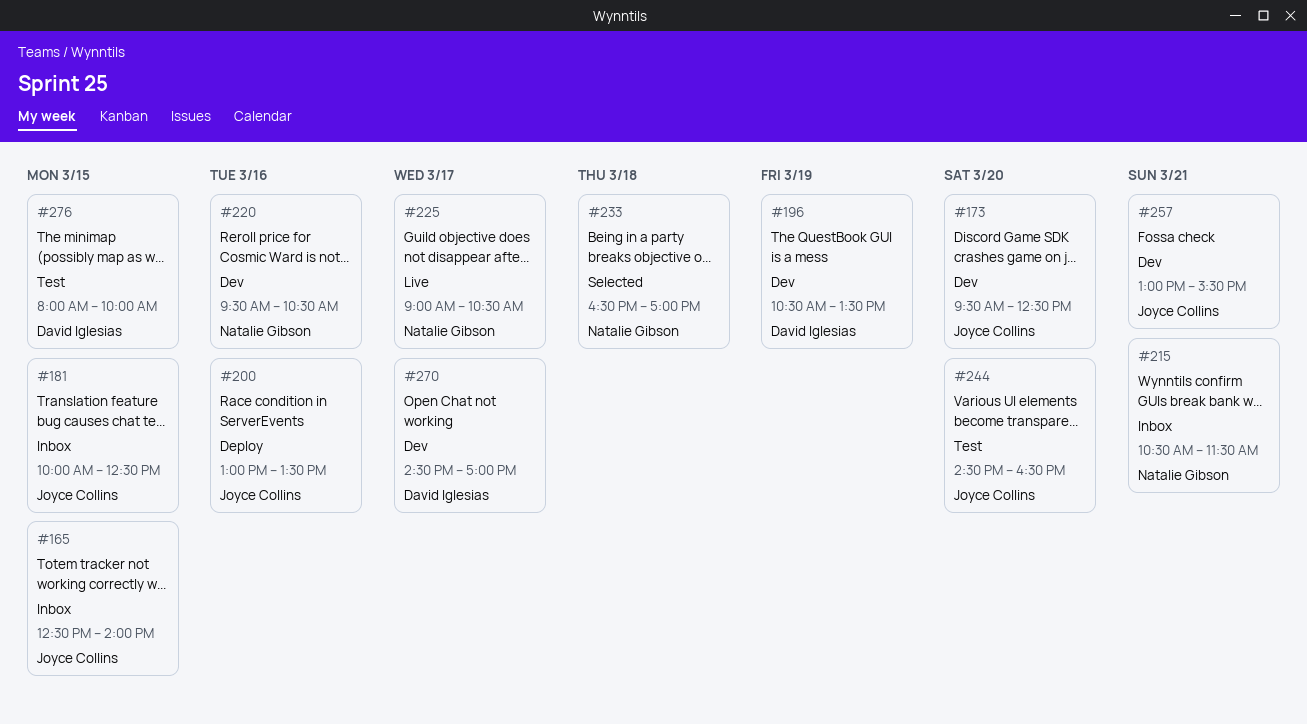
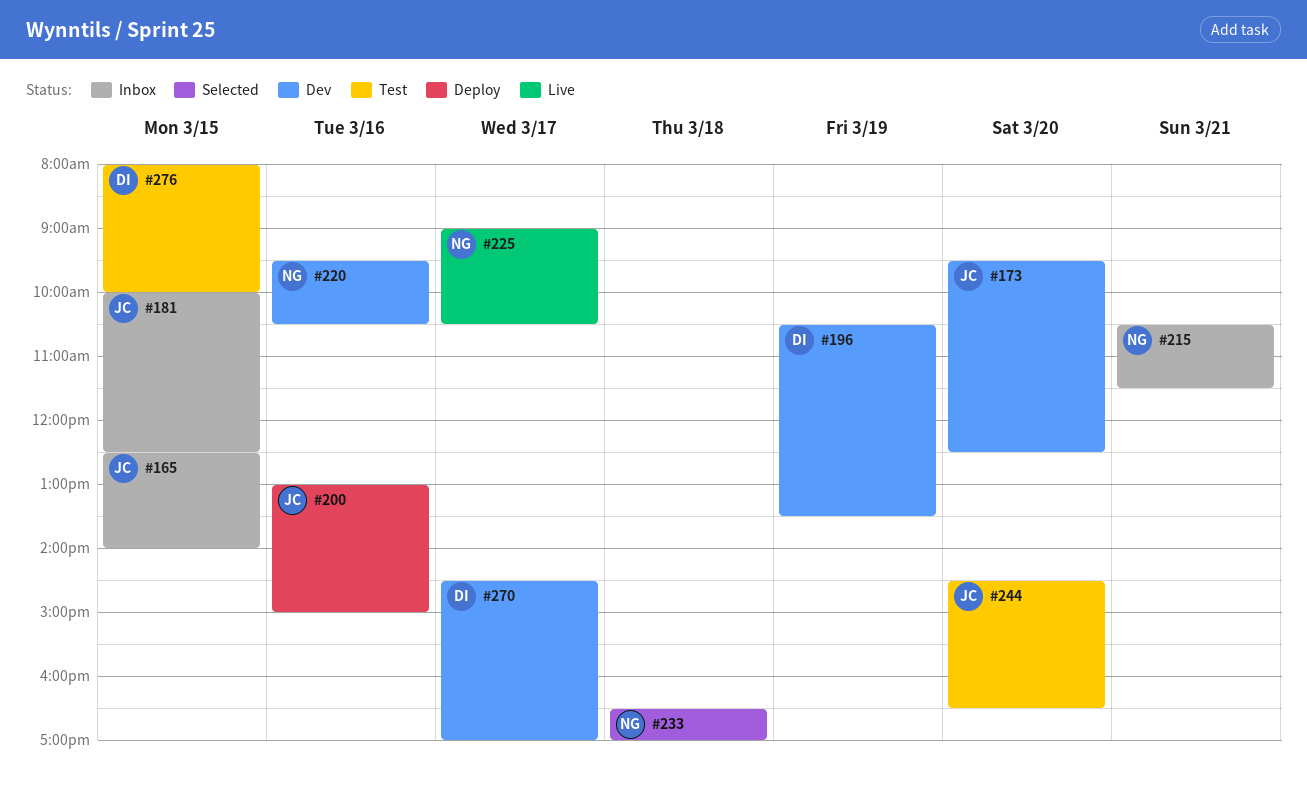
#200, ends: 13:30 -> 15:00
#257: present -> none

